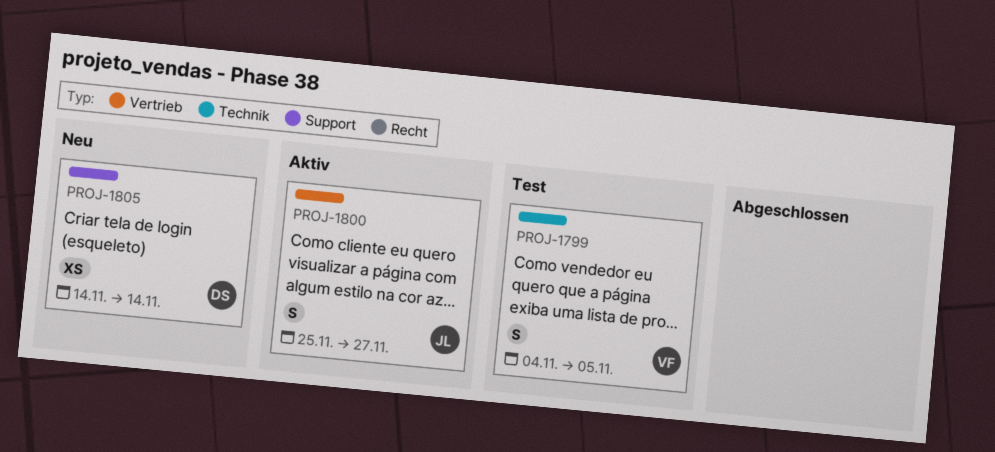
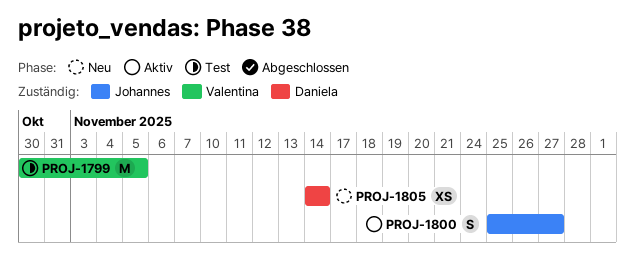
PROJ-1799, estimate: S -> M
PROJ-1799, start: Nov 4 -> Oct 30

